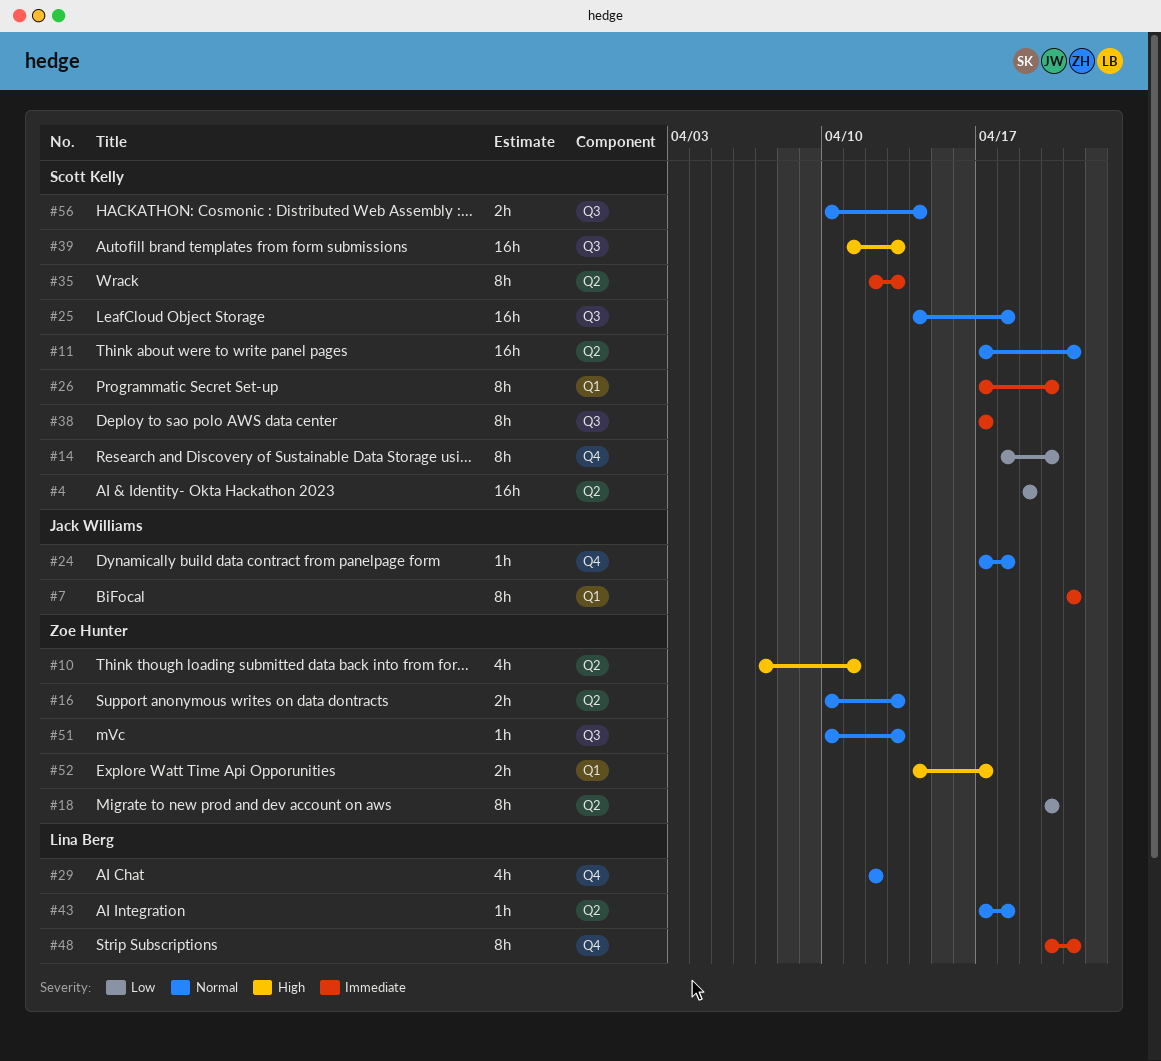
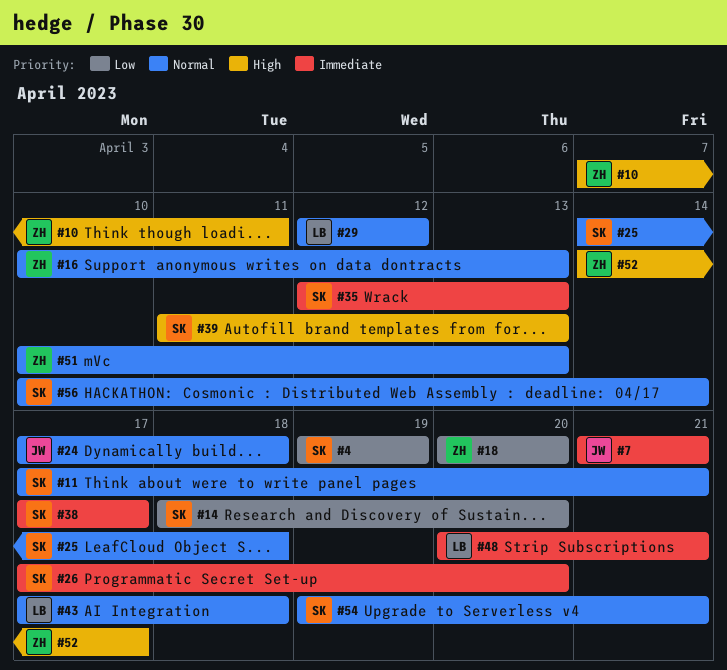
#54: none -> present

